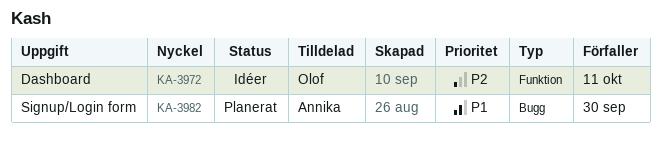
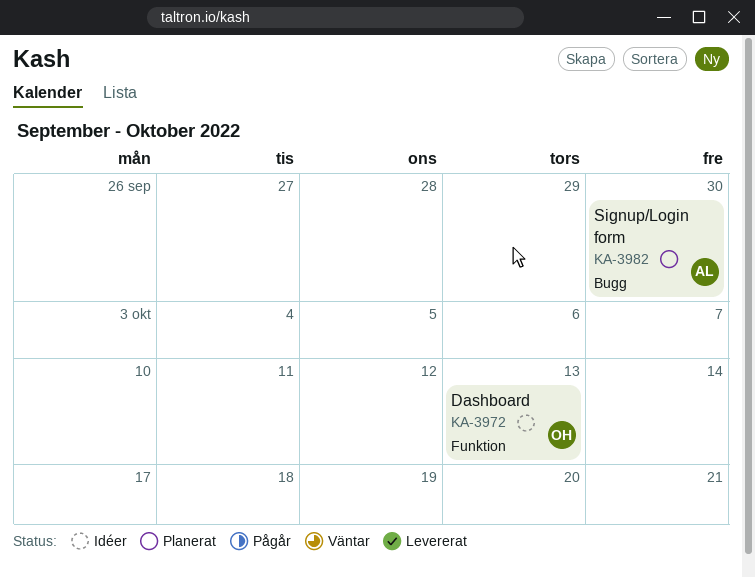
KA-3972, due: Oct 11 -> Oct 13

